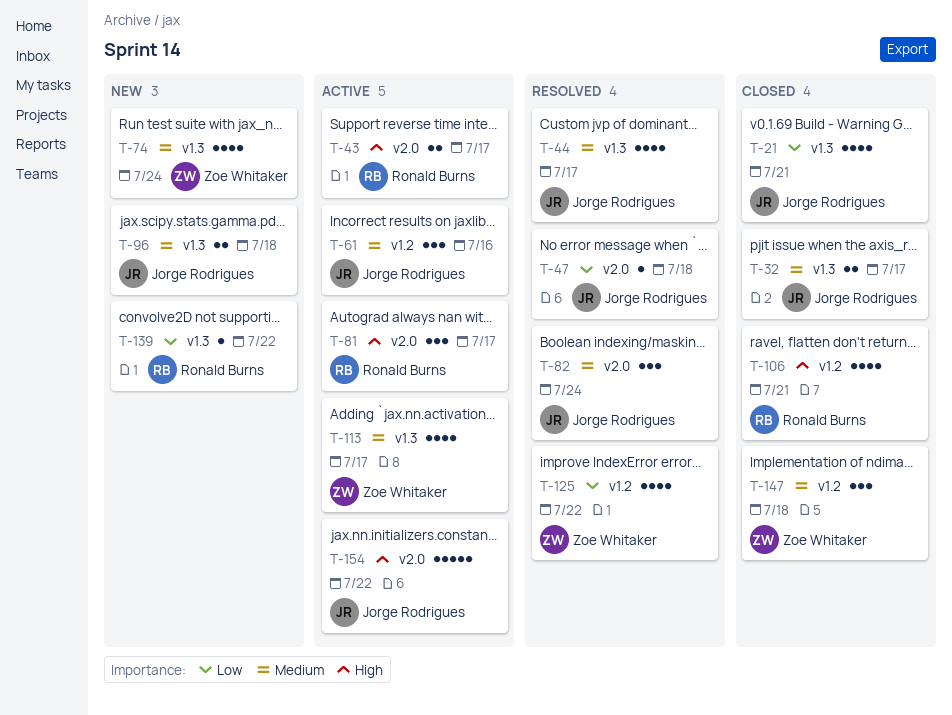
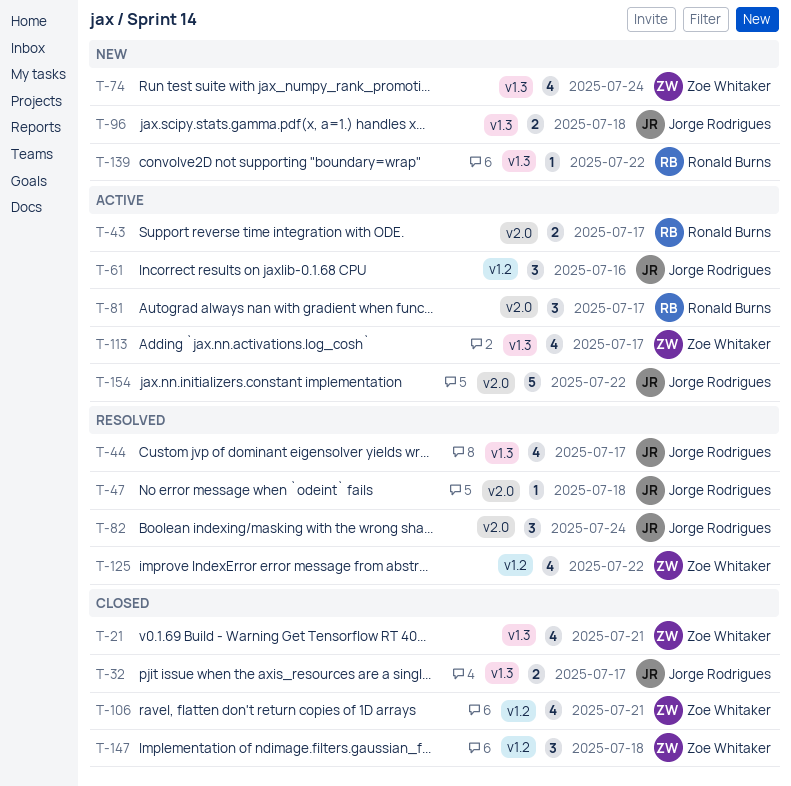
T-21, owner: Jorge Rodrigues -> Zoe Whitaker
T-106, owner: Ronald Burns -> Zoe Whitaker

